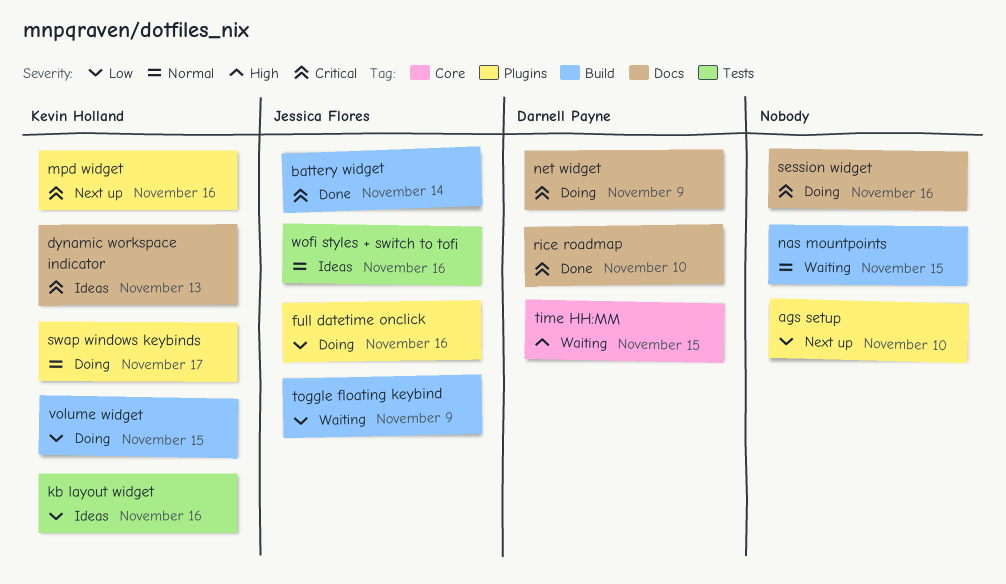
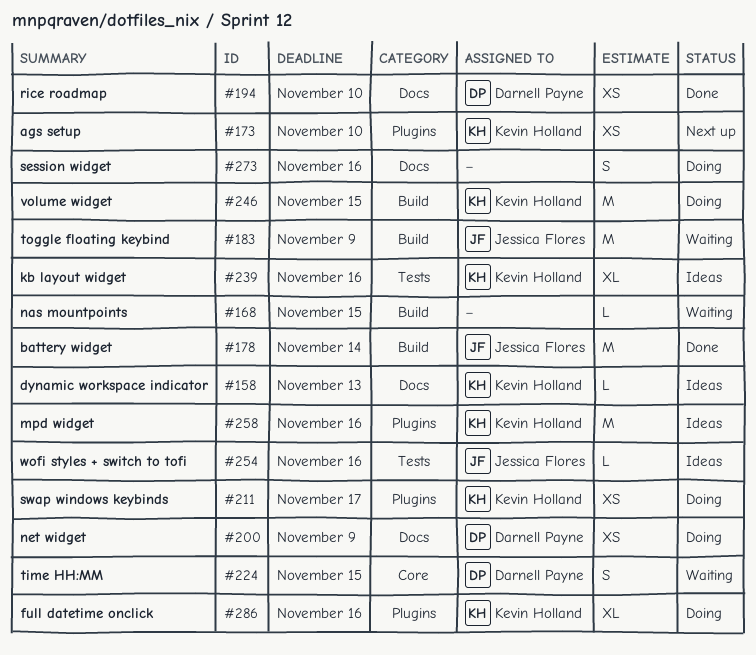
ags setup, owner: none -> Kevin Holland
full datetime onclick, owner: Jessica Flores -> Kevin Holland
mpd widget, status: Next up -> Ideas

